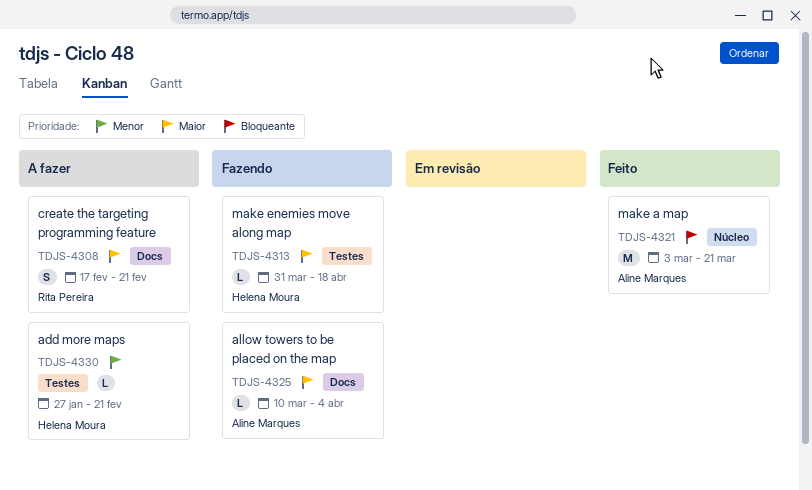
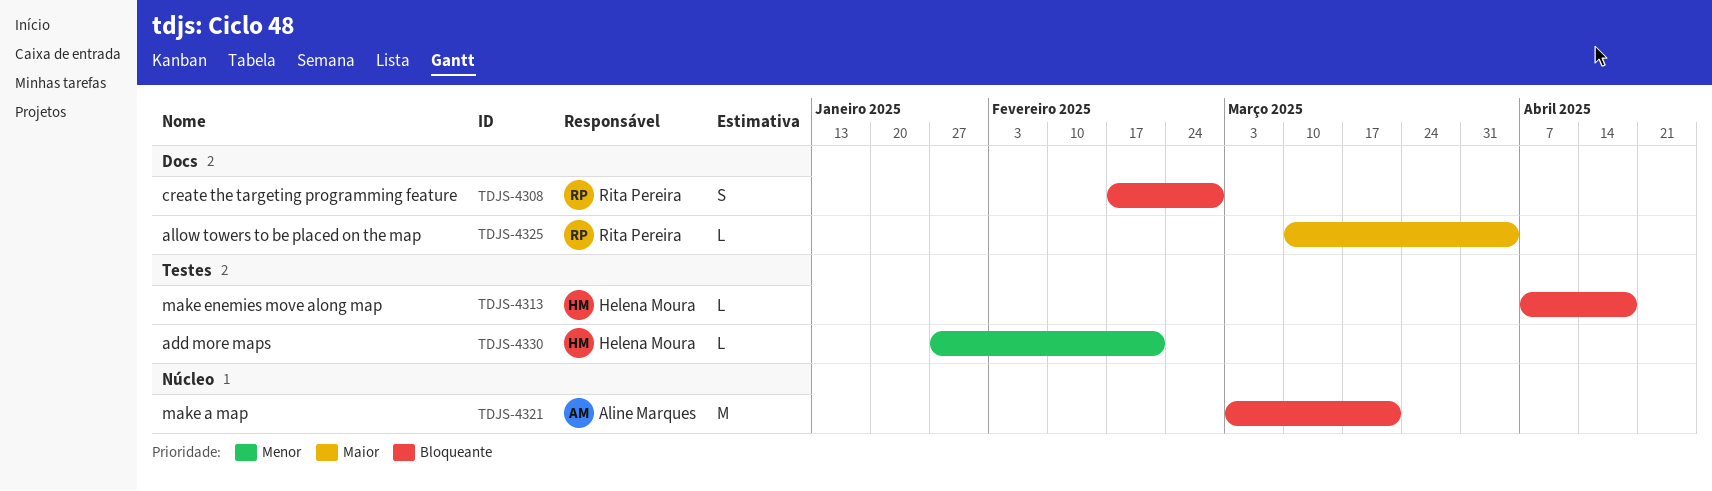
TDJS-4308, priority: Maior -> Bloqueante
TDJS-4308, due: Feb 21 -> Feb 28
TDJS-4313, priority: Maior -> Bloqueante
TDJS-4313, start: Mar 31 -> Apr 7
TDJS-4325, owner: Aline Marques -> Rita Pereira

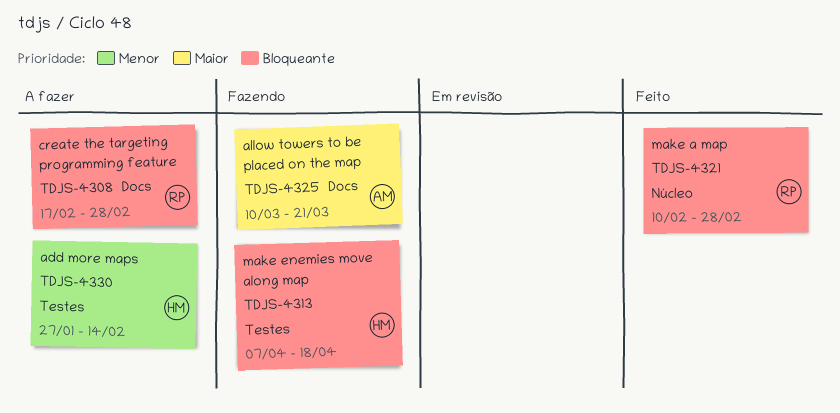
TDJS-4321, owner: Aline Marques -> Rita Pereira
TDJS-4321, start: Mar 3 -> Feb 10
TDJS-4321, due: Mar 21 -> Feb 28
TDJS-4325, owner: Rita Pereira -> Aline Marques
TDJS-4325, due: Apr 4 -> Mar 21
TDJS-4330, due: Feb 21 -> Feb 14

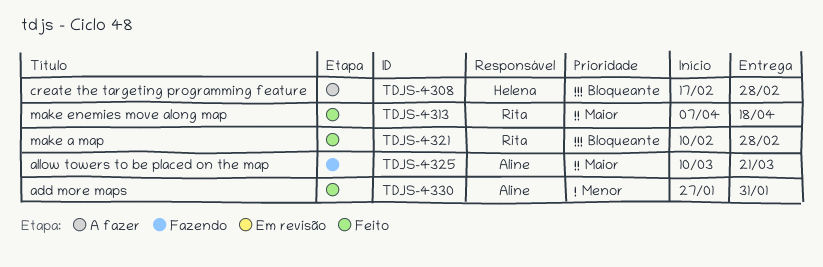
TDJS-4308, owner: Rita -> Helena
TDJS-4313, status: Fazendo -> Feito
TDJS-4313, owner: Helena -> Rita
TDJS-4313, priority: Bloqueante -> Maior
TDJS-4330, status: A fazer -> Feito
TDJS-4330, owner: Helena -> Aline
TDJS-4330, due: Feb 14 -> Jan 31

